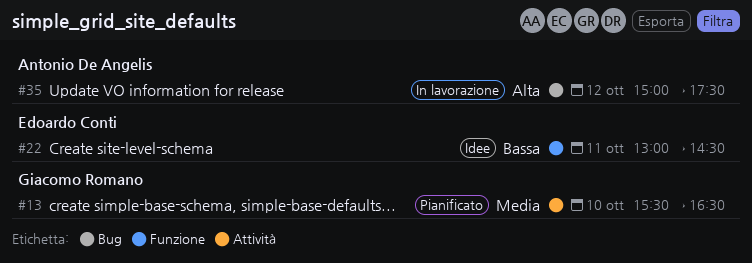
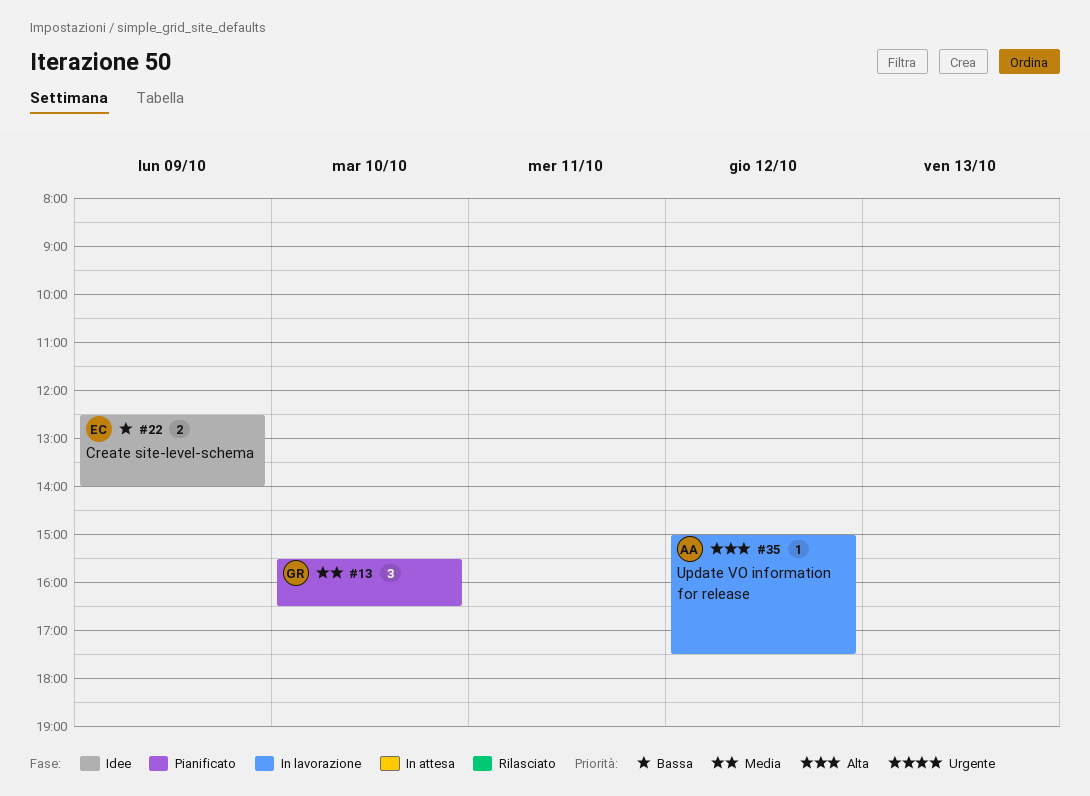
#22, day: Oct 11 -> Oct 9
#22, begins: 13:00 -> 12:30
#22, ends: 14:30 -> 14:00

